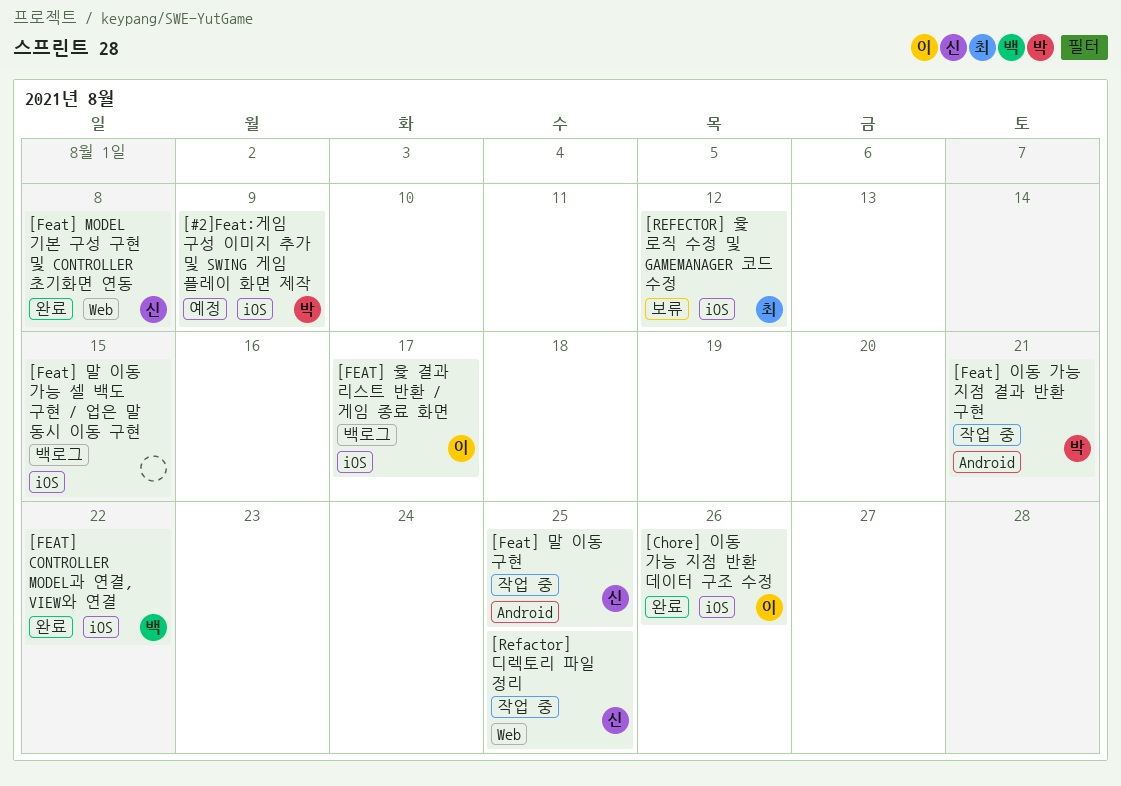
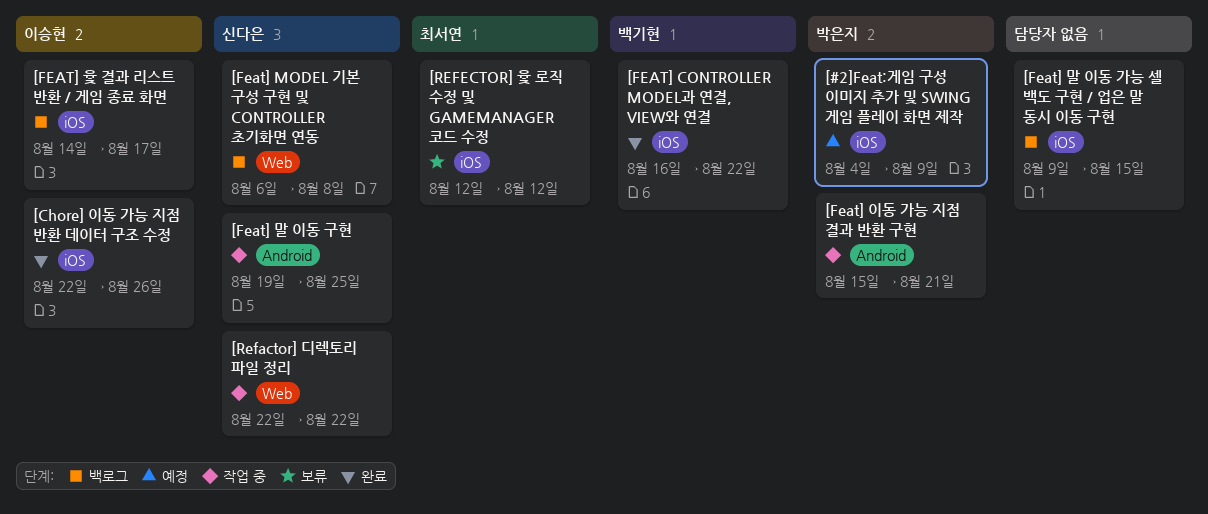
[Feat] MODEL 기본 구성 구현 및 CONTROLLER 초기화면 연동, status: 완료 -> 백로그
[Refactor] 디렉토리 파일 정리, due: Aug 25 -> Aug 22

